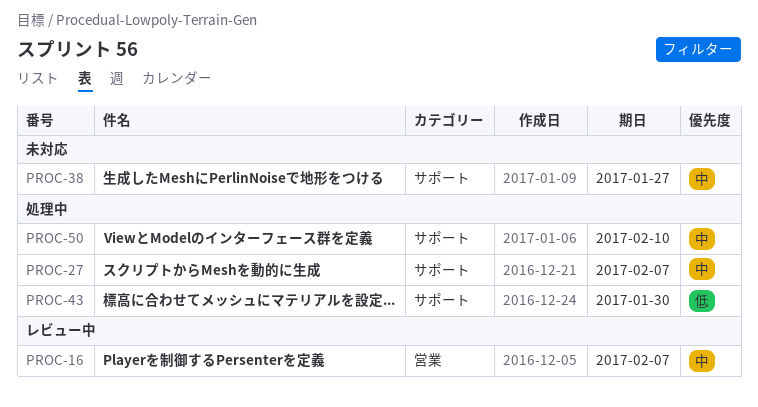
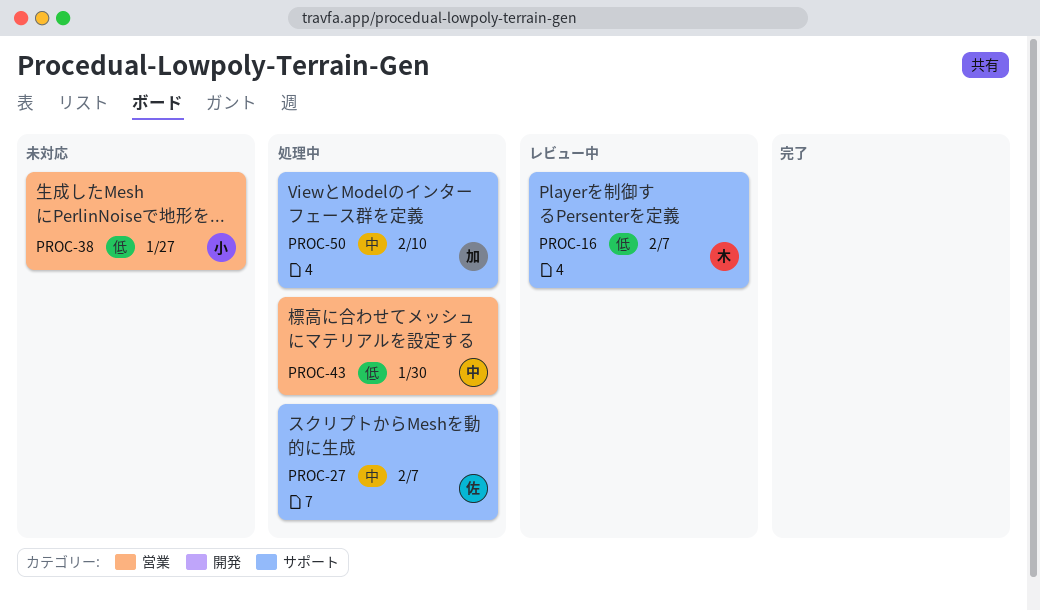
PROC-16, priority: 中 -> 低
PROC-16, label: 営業 -> サポート
PROC-38, priority: 中 -> 低
PROC-38, label: サポート -> 営業
PROC-43, label: サポート -> 営業

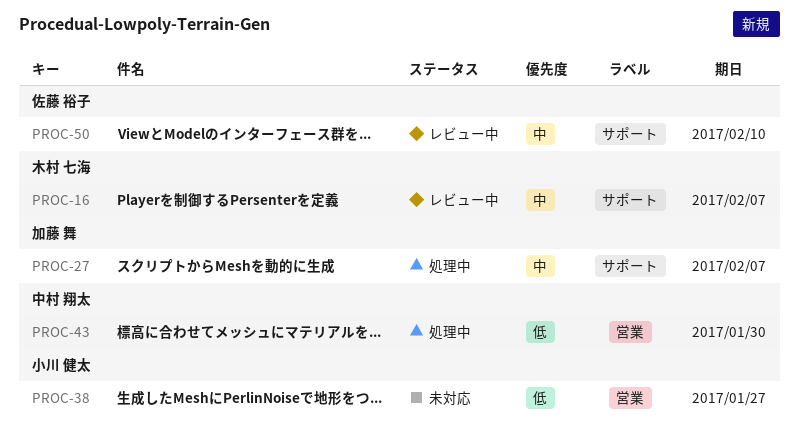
PROC-16, priority: 低 -> 中
PROC-27, owner: 佐藤 裕子 -> 加藤 舞
PROC-50, status: 処理中 -> レビュー中
PROC-50, owner: 加藤 舞 -> 佐藤 裕子

